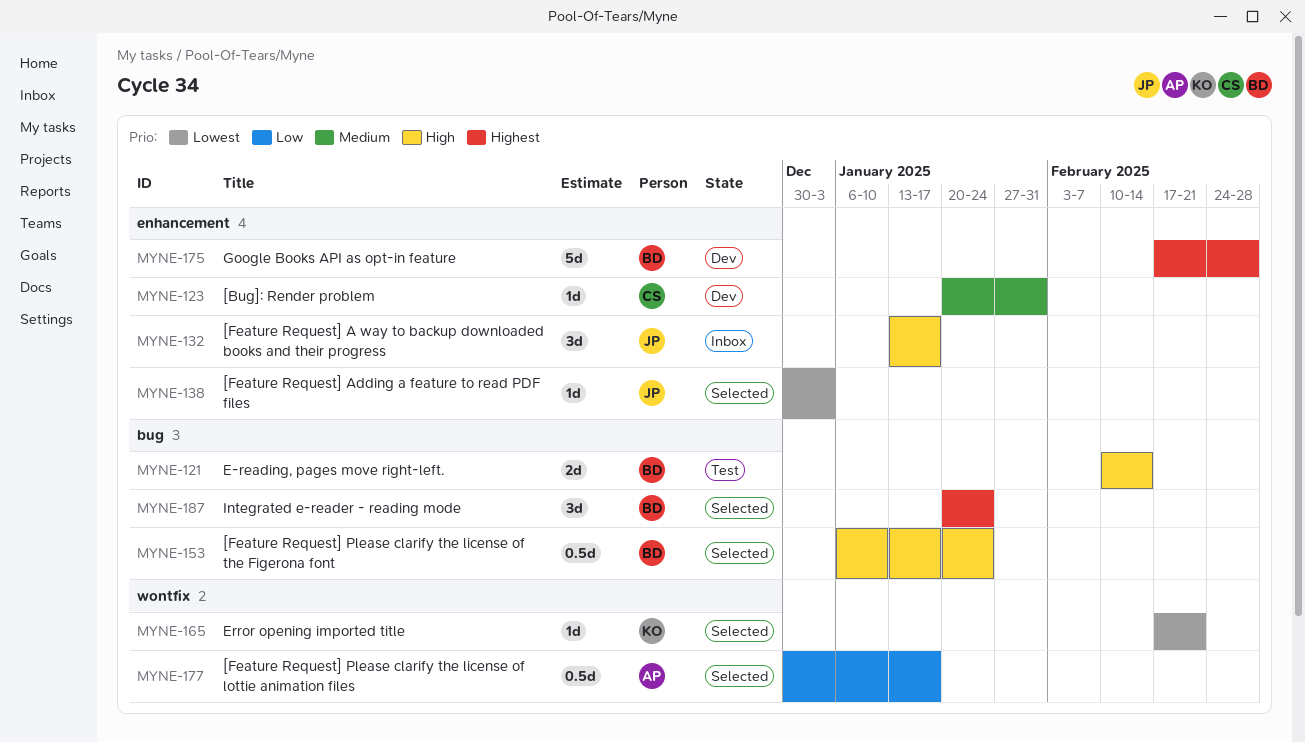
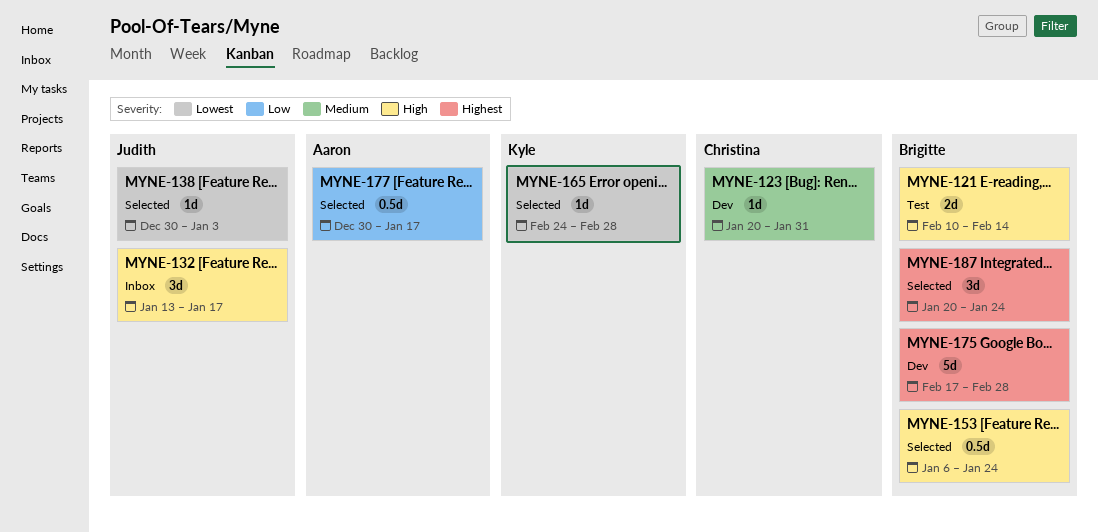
MYNE-165, start: Feb 17 -> Feb 24
MYNE-165, due: Feb 21 -> Feb 28

